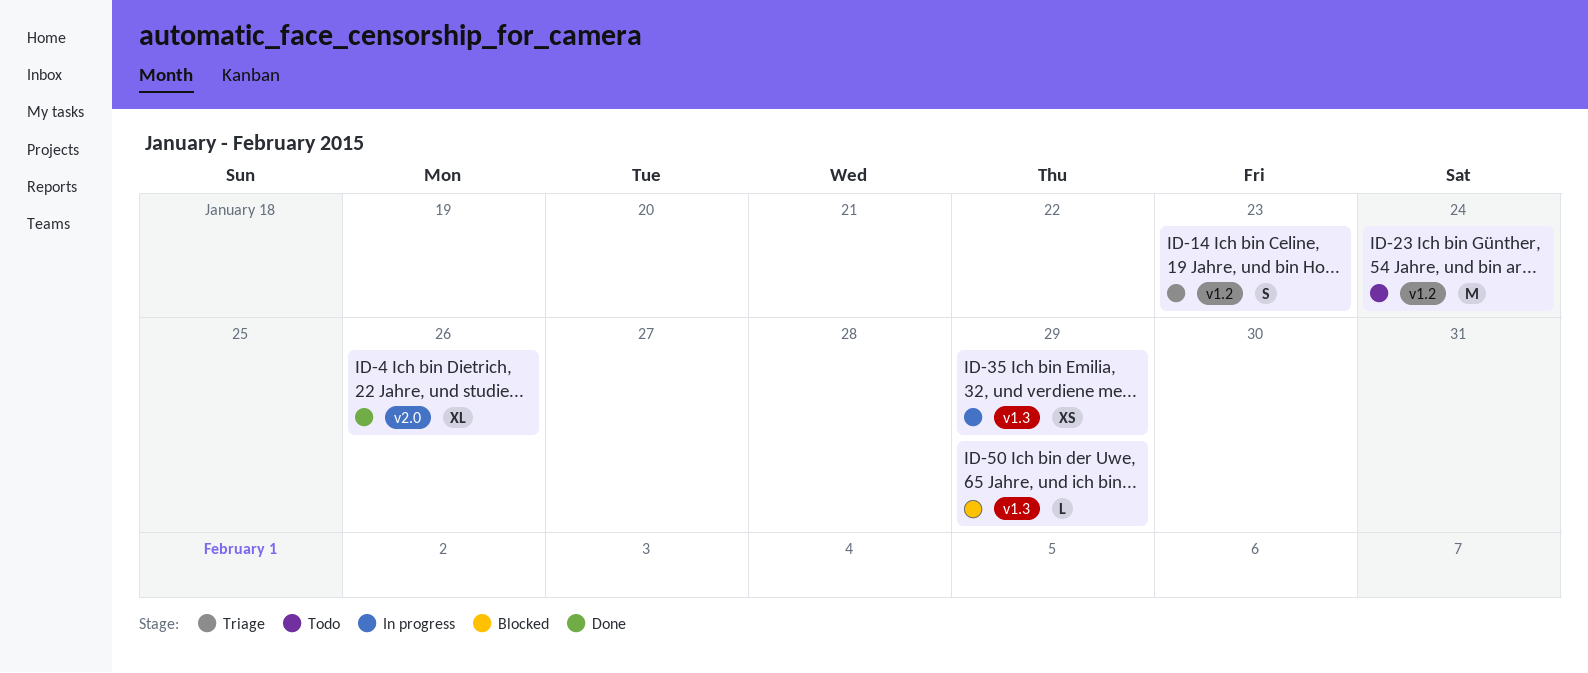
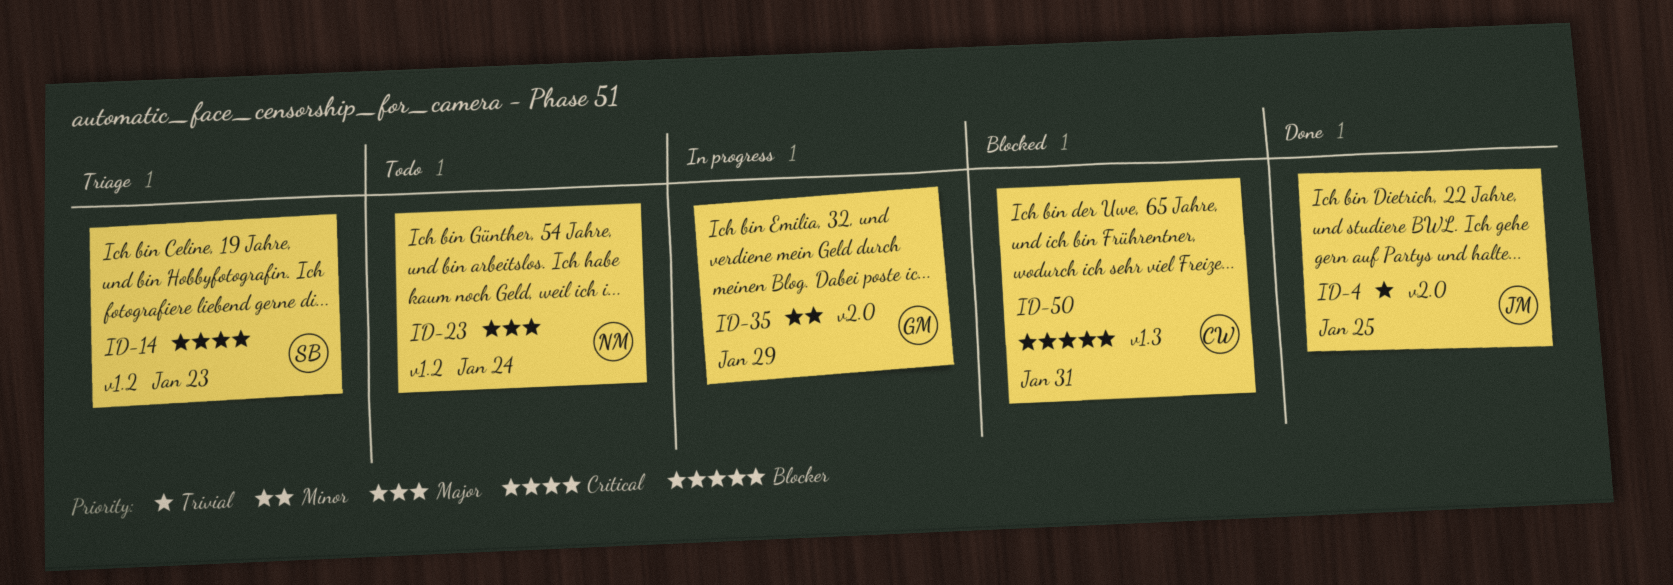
ID-4, due: Jan 26 -> Jan 25
ID-35, label: v1.3 -> v2.0
ID-50, due: Jan 29 -> Jan 31

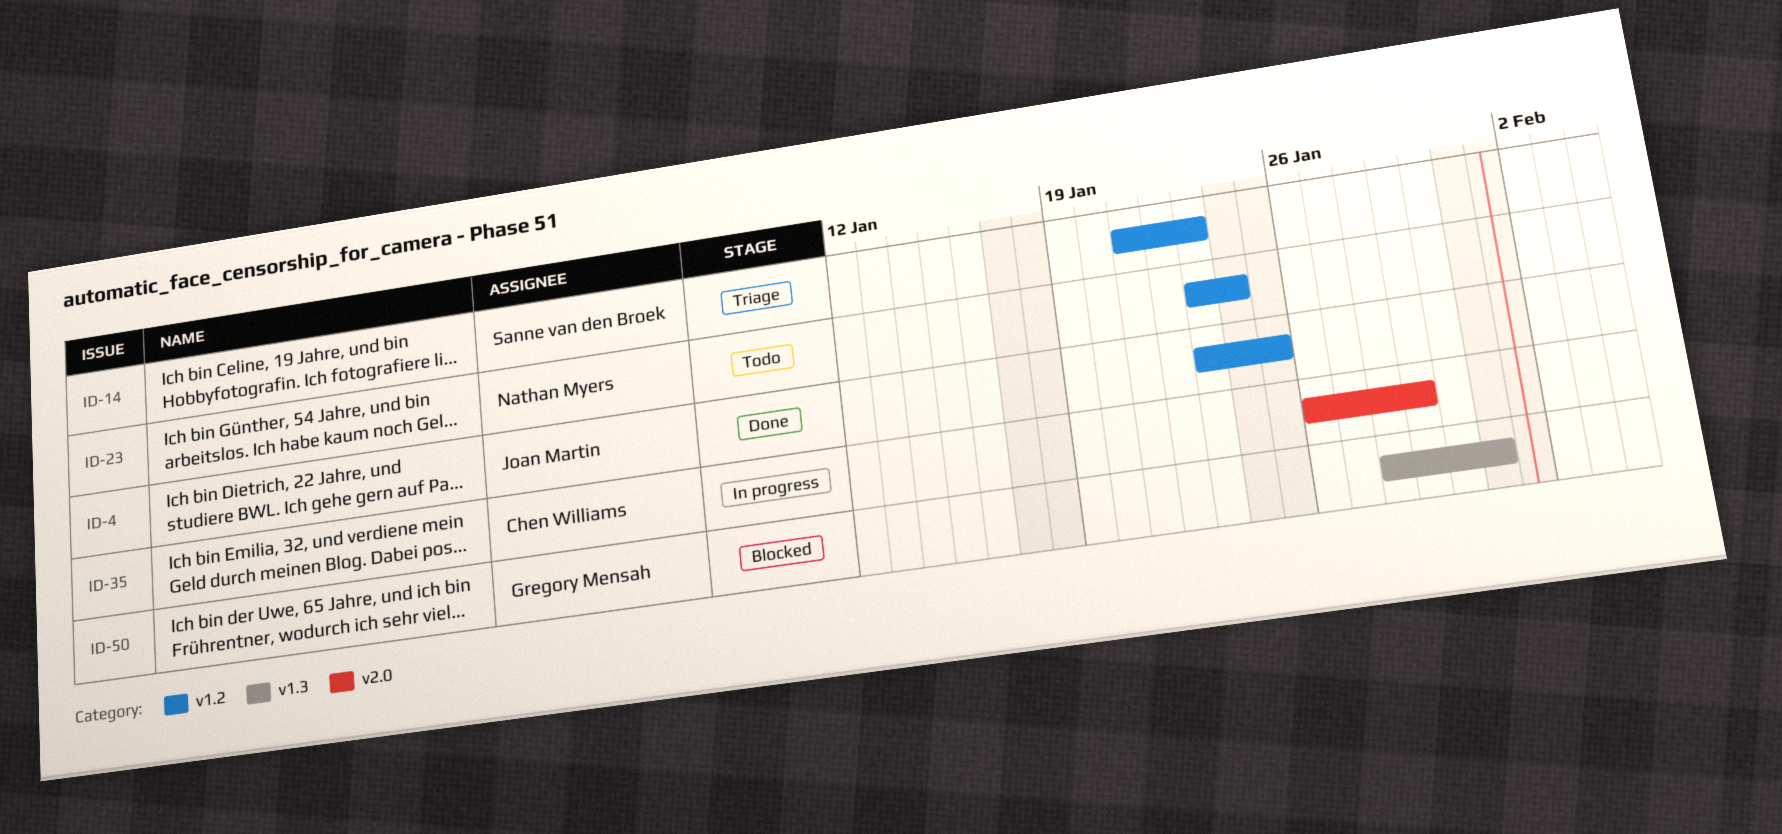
ID-4, label: v2.0 -> v1.2
ID-35, owner: Gregory Mensah -> Chen Williams
ID-50, owner: Chen Williams -> Gregory Mensah

